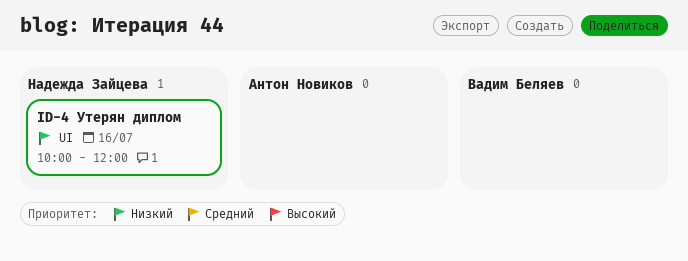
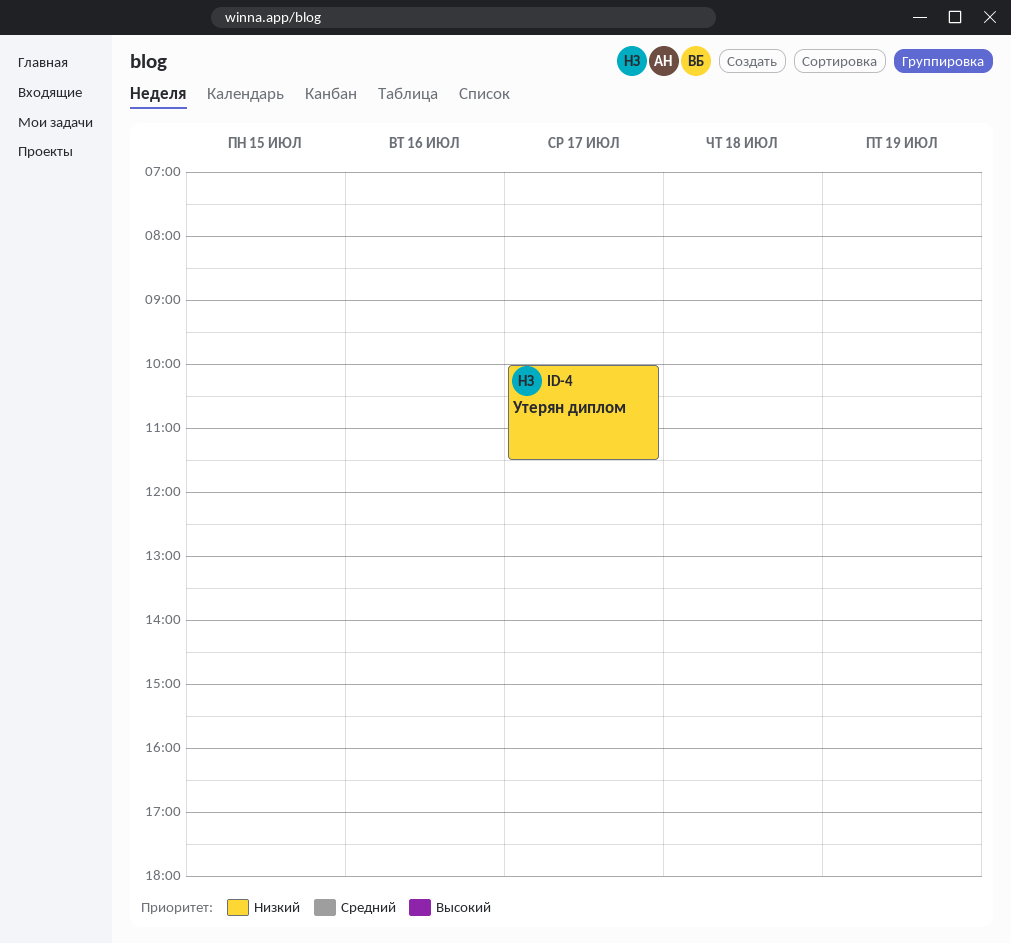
ID-4, day: Jul 16 -> Jul 17
ID-4, ends: 12:00 -> 11:30

